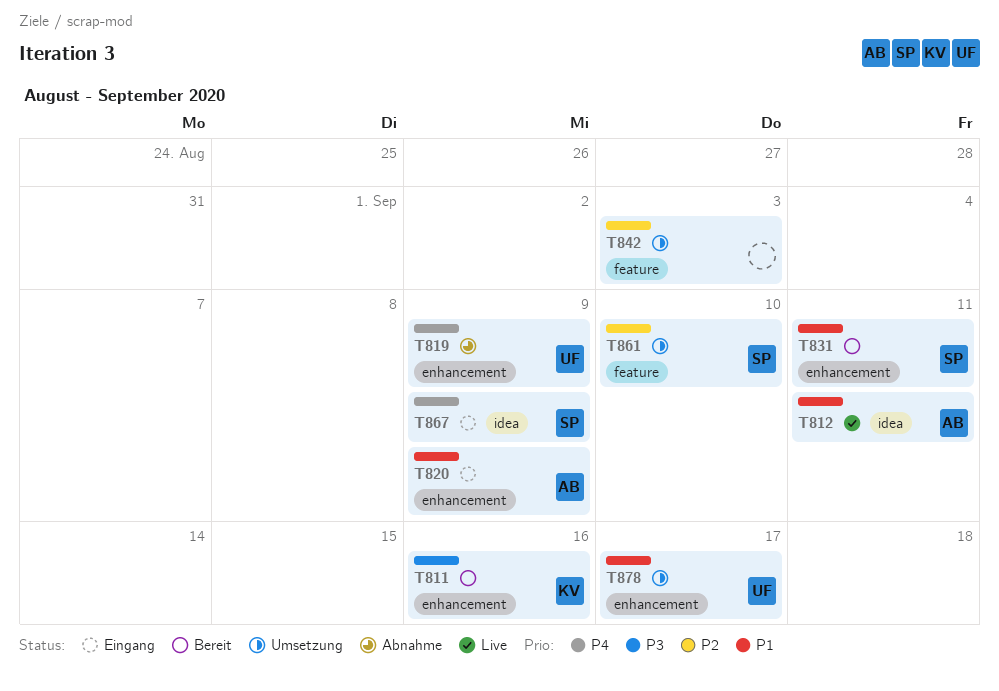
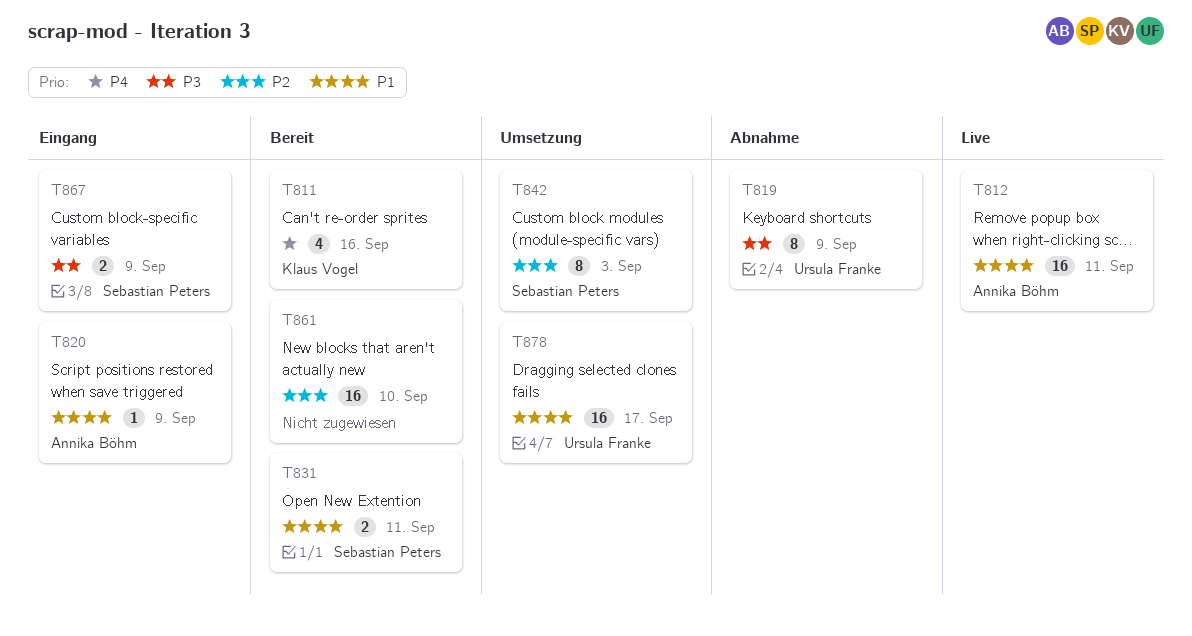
T811, priority: P3 -> P4
T819, priority: P4 -> P3
T842, owner: none -> Sebastian Peters
T861, status: Umsetzung -> Bereit
T861, owner: Sebastian Peters -> none
T867, priority: P4 -> P3

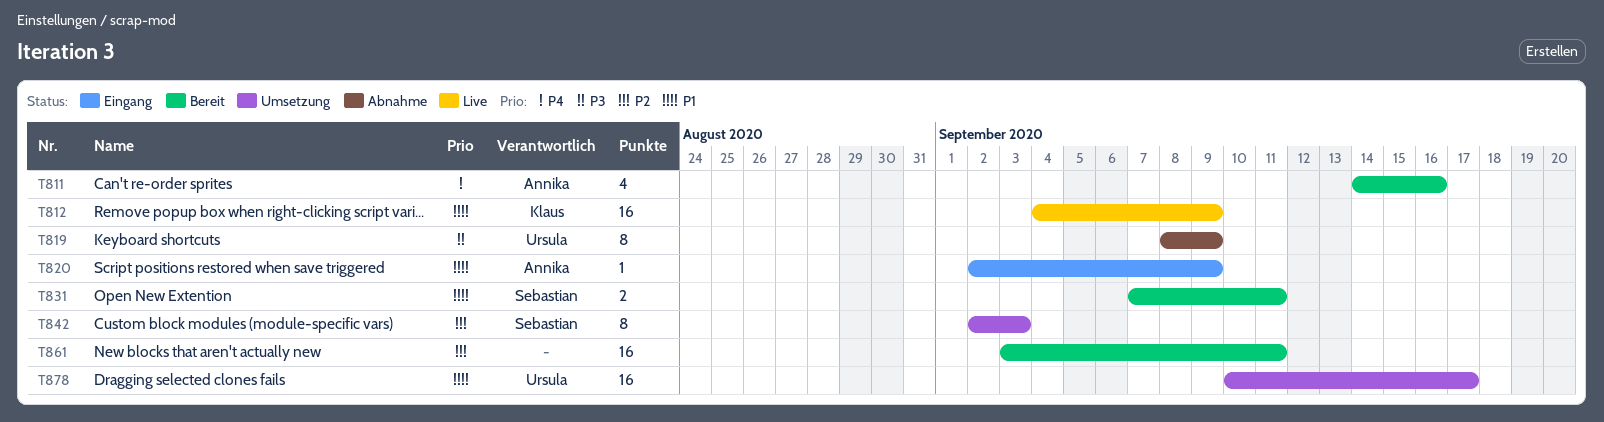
T811, owner: Klaus Vogel -> Annika Böhm
T812, owner: Annika Böhm -> Klaus Vogel
T812, due: Sep 11 -> Sep 9
T861, due: Sep 10 -> Sep 11
T867: present -> none

